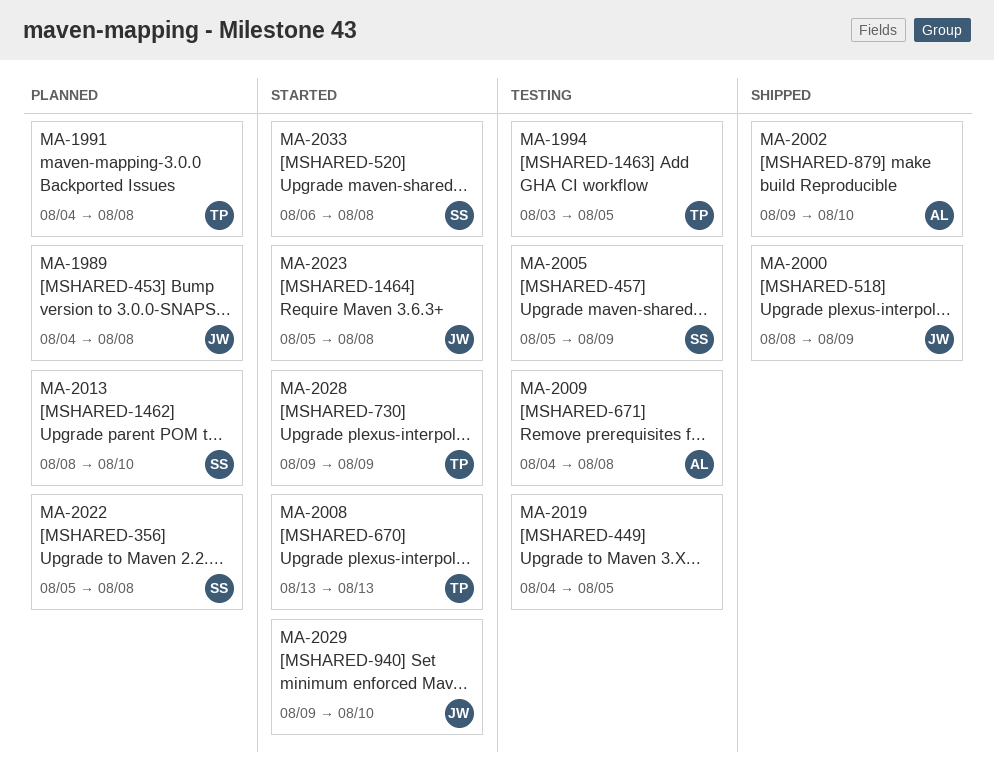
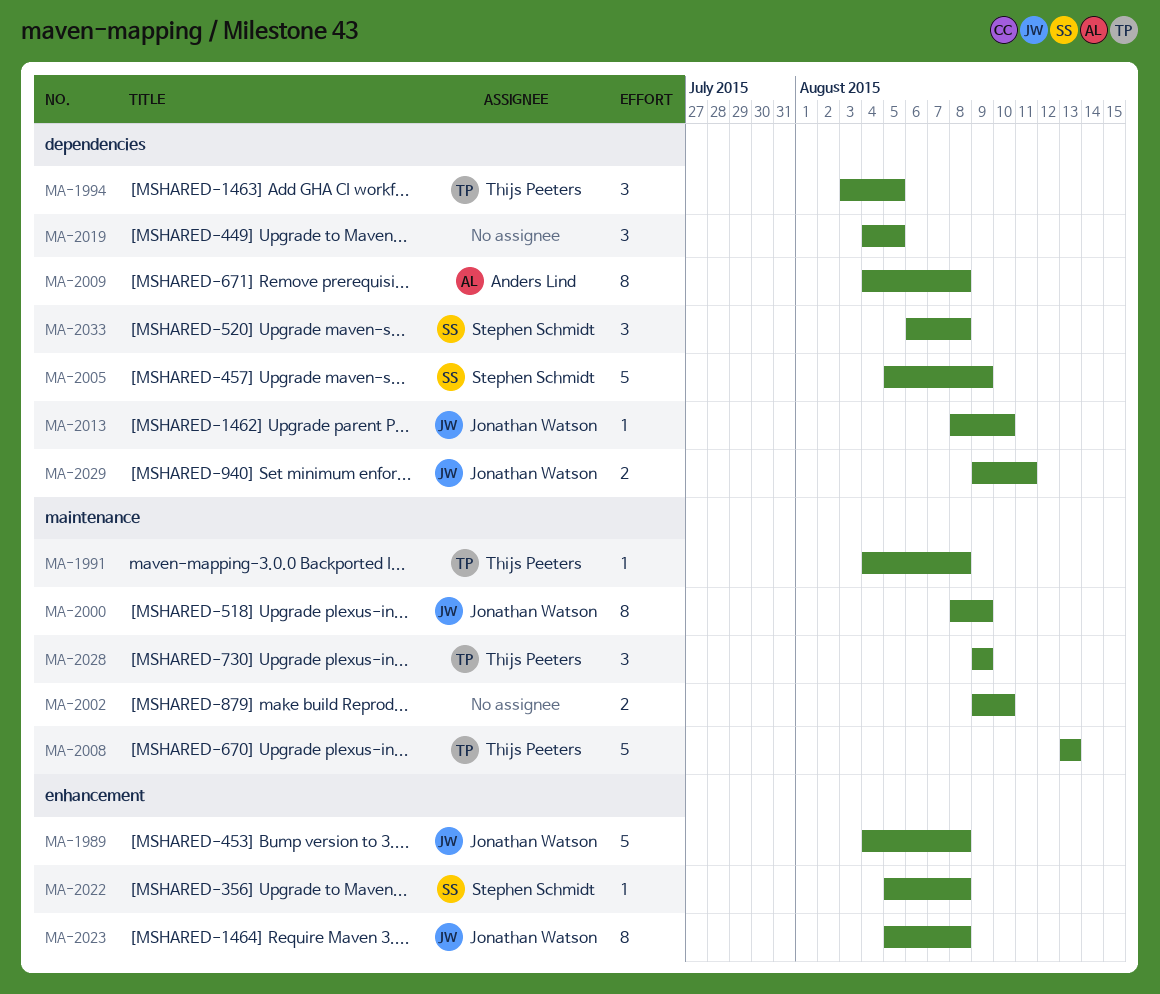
MA-2002, owner: Anders Lind -> none
MA-2013, owner: Stephen Schmidt -> Jonathan Watson
MA-2029, due: Aug 10 -> Aug 11

